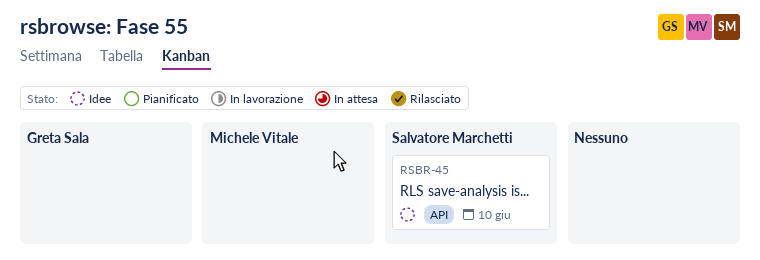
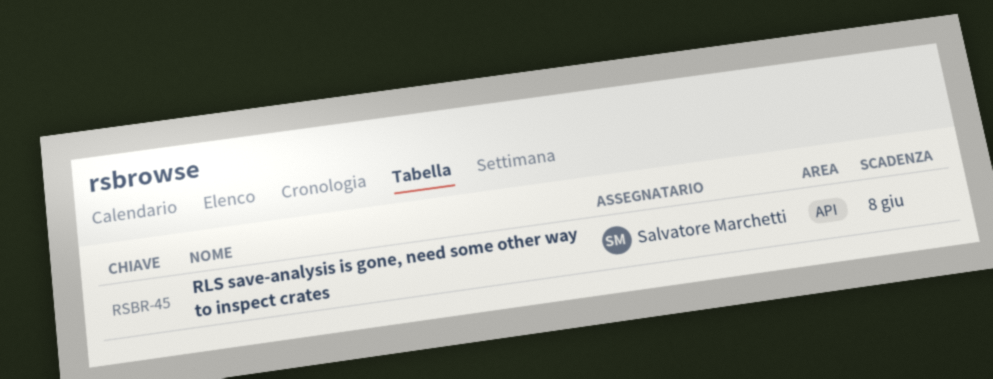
RSBR-45, due: Jun 10 -> Jun 8

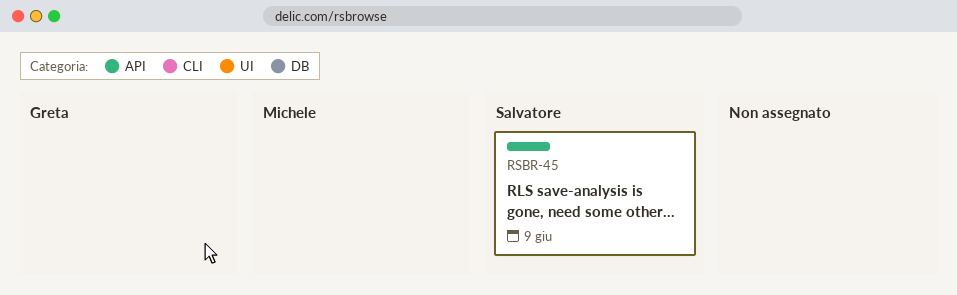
RSBR-45, due: Jun 8 -> Jun 9

